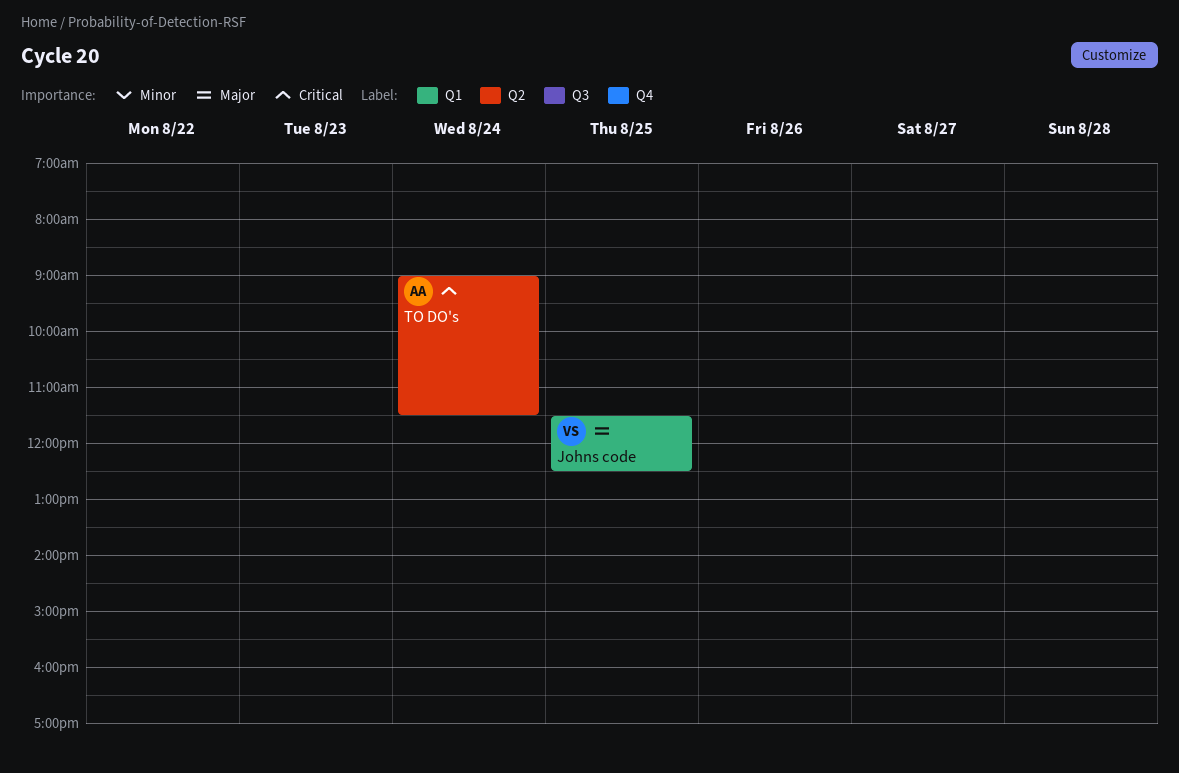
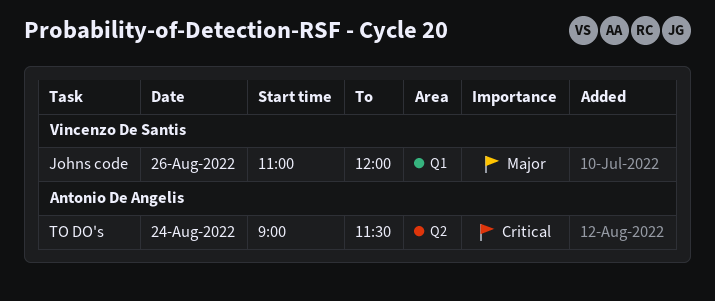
Johns code, day: Aug 25 -> Aug 26
Johns code, begins: 11:30 -> 11:00
Johns code, ends: 12:30 -> 12:00

